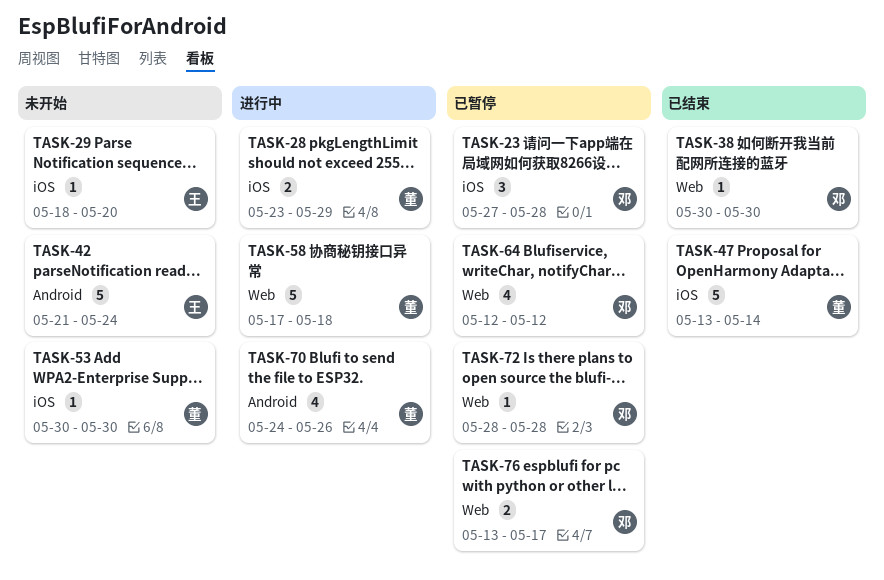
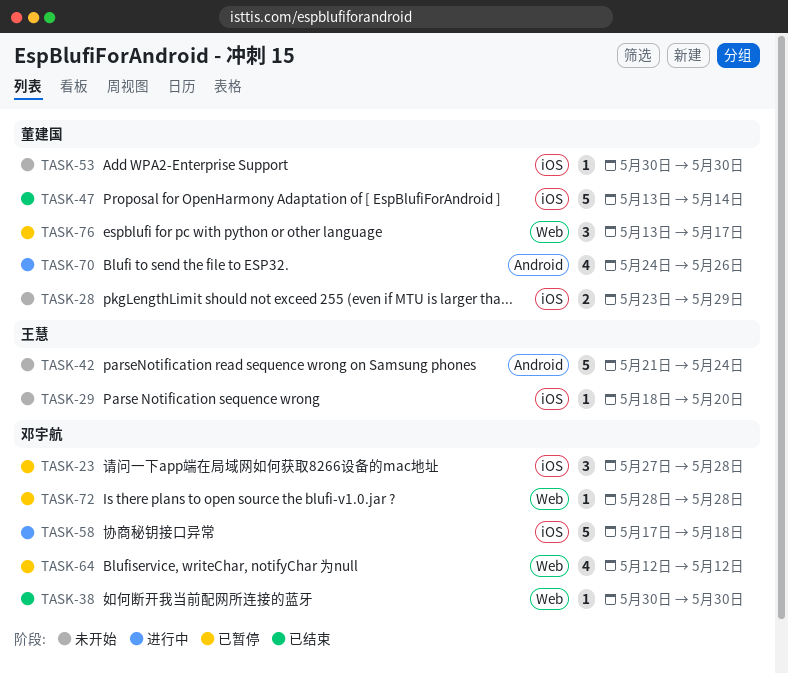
TASK-28, status: 进行中 -> 未开始
TASK-58, owner: 董建国 -> 邓宇航
TASK-58, label: Web -> iOS
TASK-76, owner: 邓宇航 -> 董建国
TASK-76, estimate: 2 -> 3

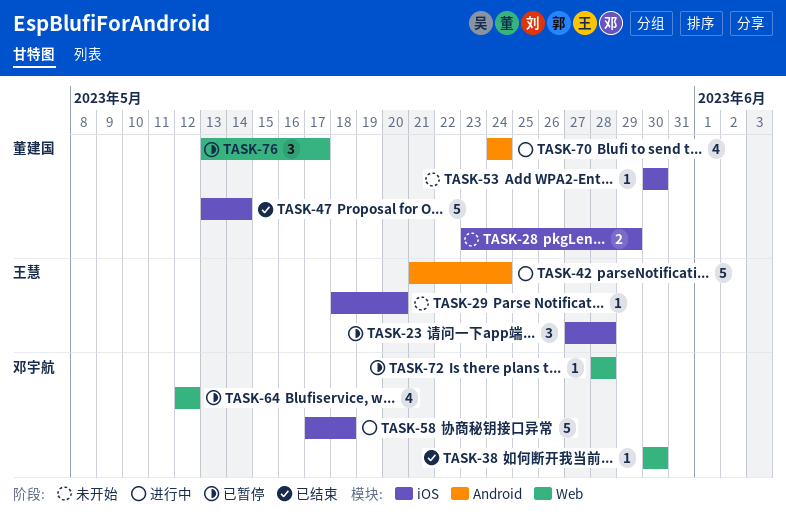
TASK-23, owner: 邓宇航 -> 王慧
TASK-42, status: 未开始 -> 进行中
TASK-70, due: May 26 -> May 24

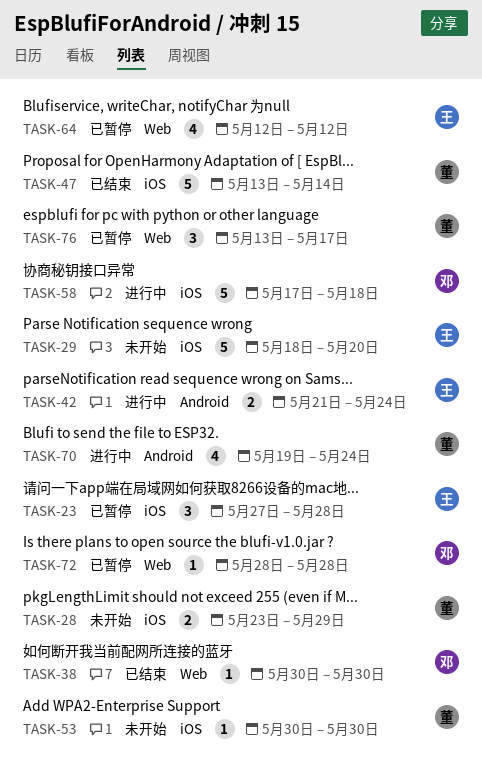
TASK-29, estimate: 1 -> 5
TASK-42, estimate: 5 -> 2
TASK-64, owner: 邓宇航 -> 王慧
TASK-70, start: May 24 -> May 19

